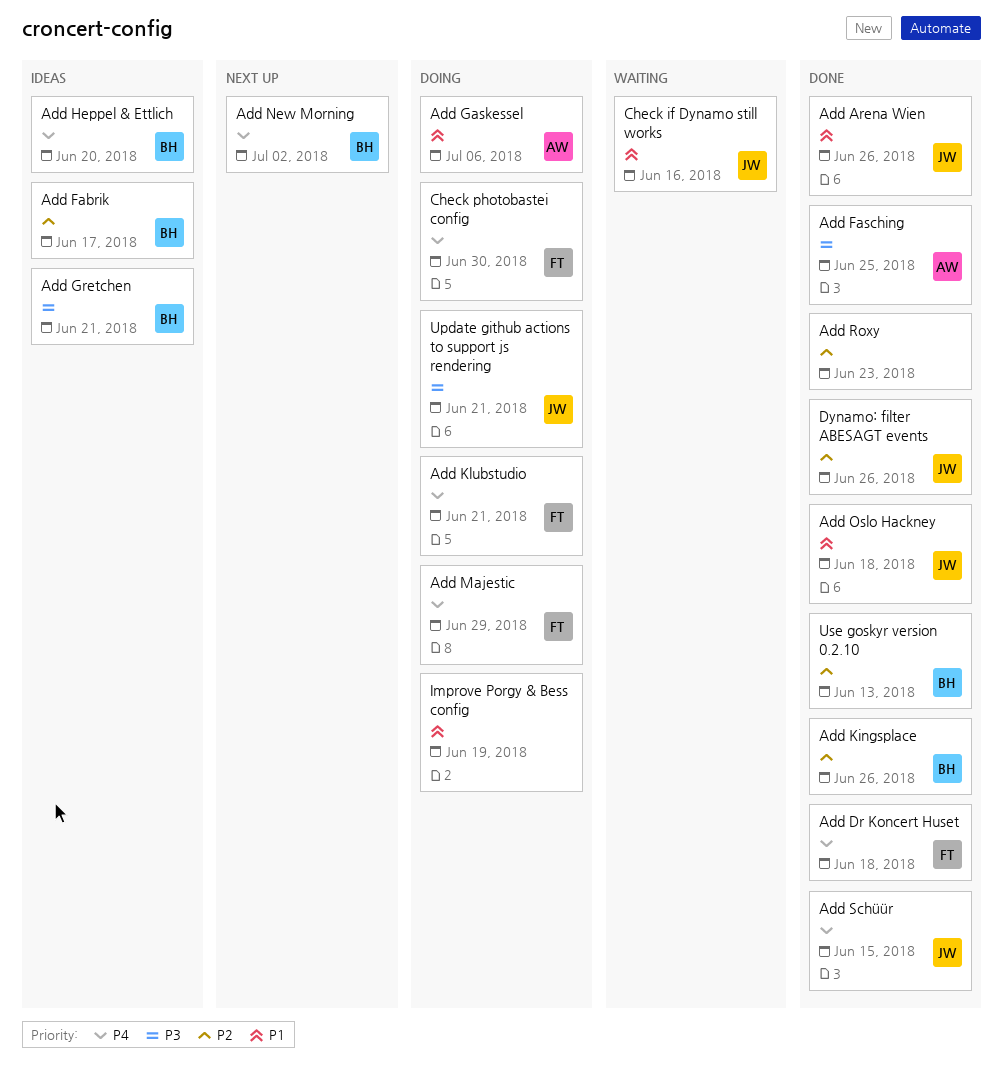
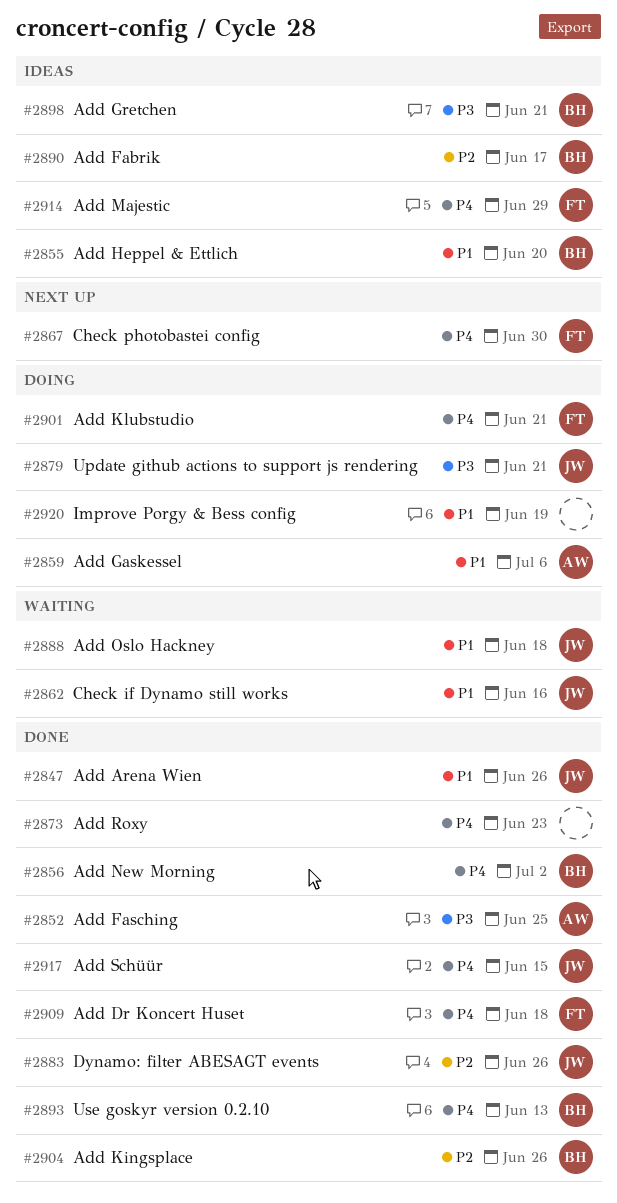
Add Heppel & Ettlich, priority: P4 -> P1
Add Majestic, status: Doing -> Ideas
Add New Morning, status: Next up -> Done
Add Oslo Hackney, status: Done -> Waiting
Add Roxy, priority: P2 -> P4
Check photobastei config, status: Doing -> Next up
Use goskyr version 0.2.10, priority: P2 -> P4

